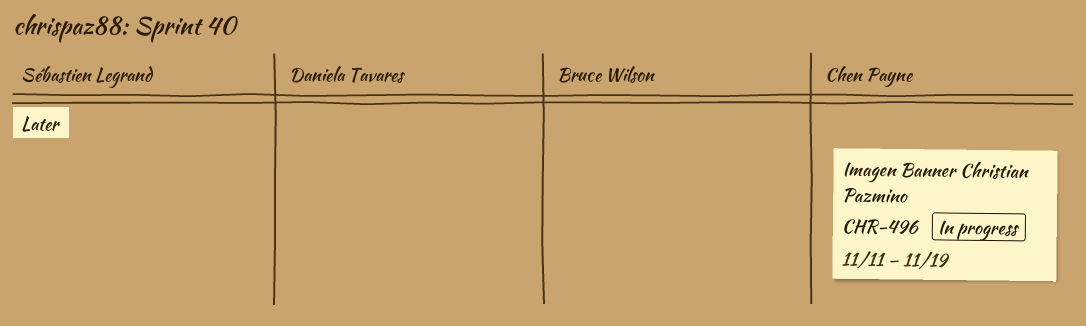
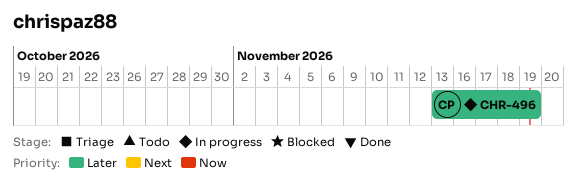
CHR-496, start: Nov 11 -> Nov 13

